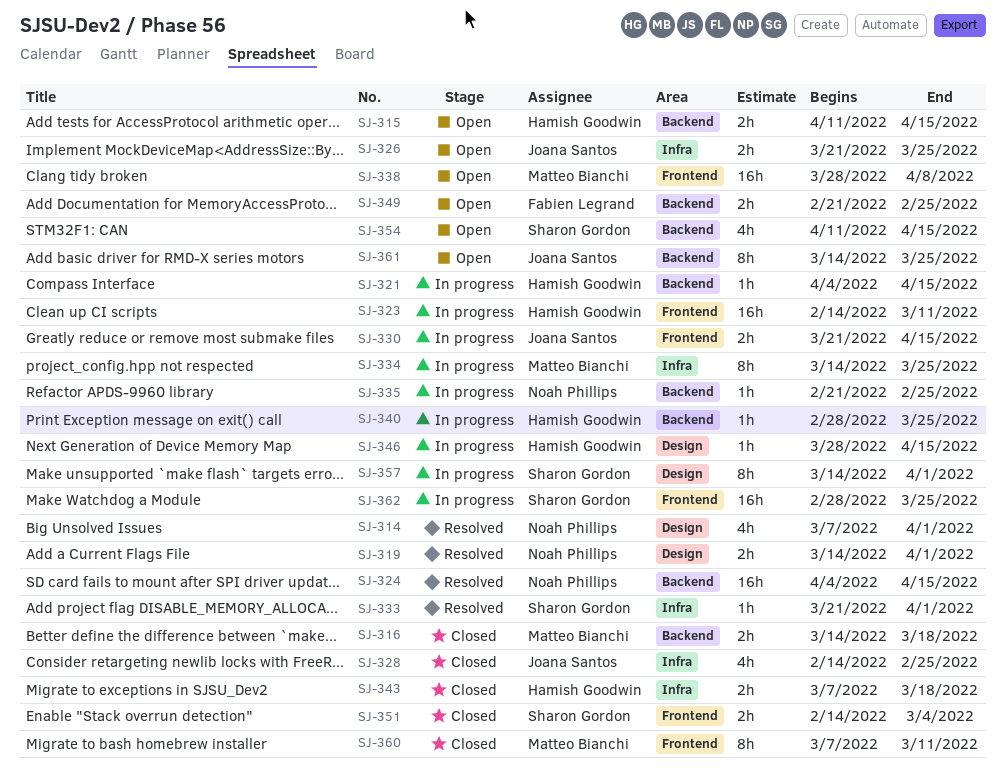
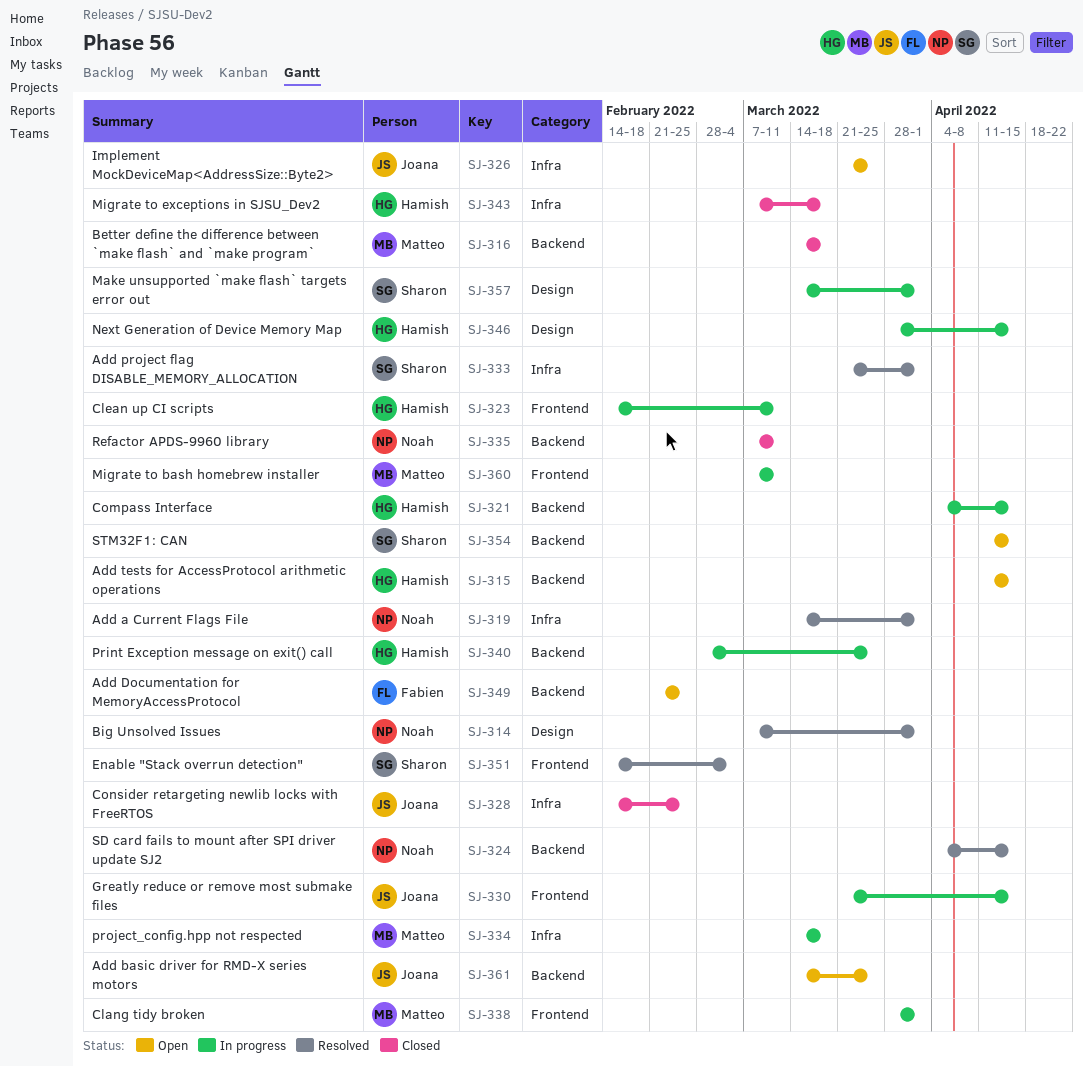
SJ-319, label: Design -> Infra
SJ-334, due: Mar 25 -> Mar 18
SJ-335, status: In progress -> Closed
SJ-335, start: Feb 21 -> Mar 7
SJ-335, due: Feb 25 -> Mar 11
SJ-338, status: Open -> In progress
SJ-338, due: Apr 8 -> Apr 1
SJ-351, status: Closed -> Resolved
SJ-360, status: Closed -> In progress
SJ-362: present -> none

